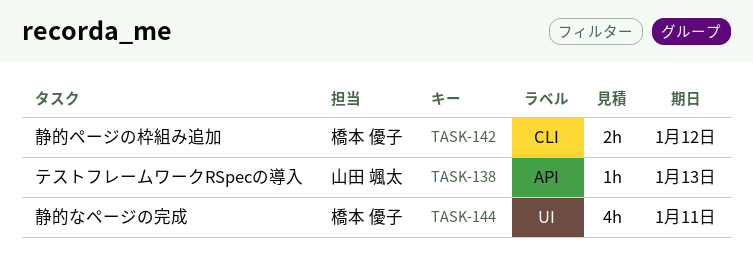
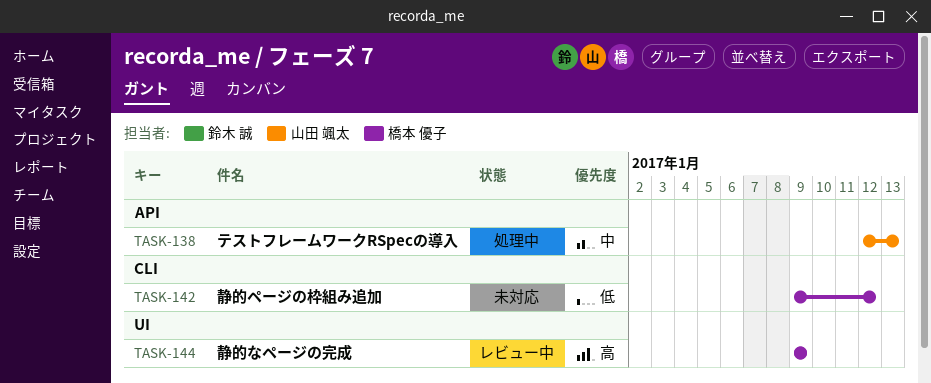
TASK-144, due: Jan 11 -> Jan 9

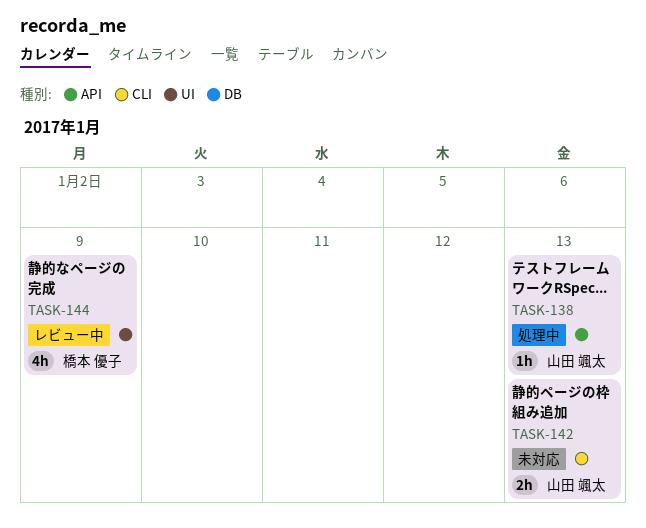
TASK-142, owner: 橋本 優子 -> 山田 颯太
TASK-142, due: Jan 12 -> Jan 13

